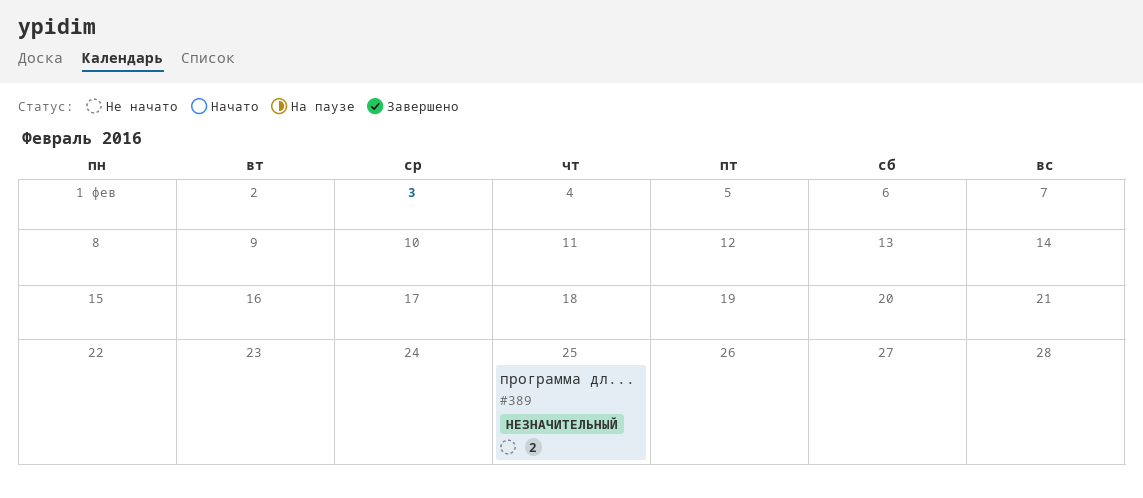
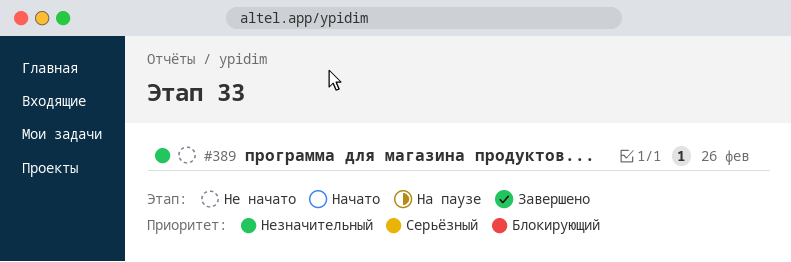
#389, estimate: 2 -> 1
#389, due: Feb 25 -> Feb 26

